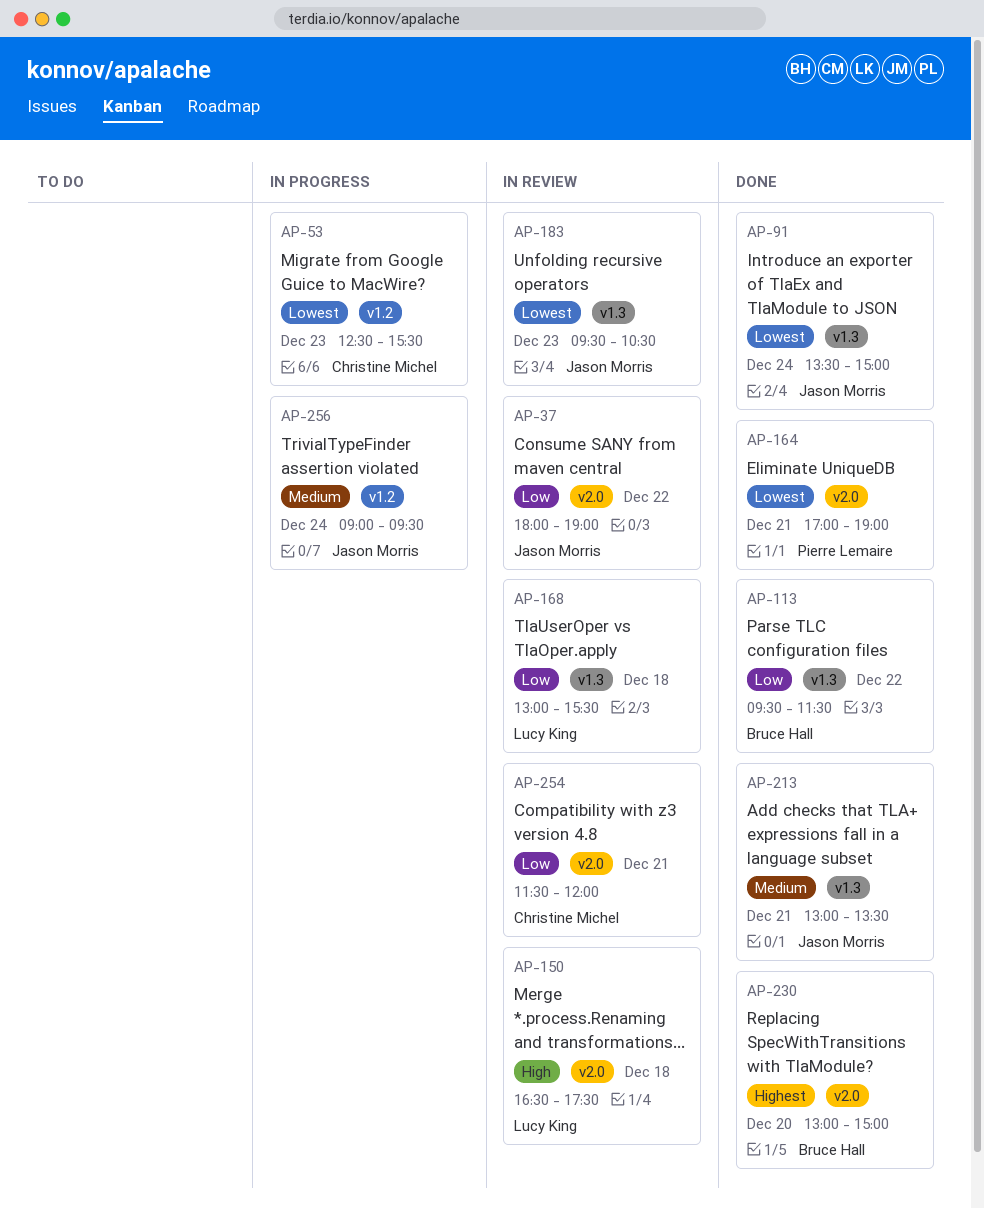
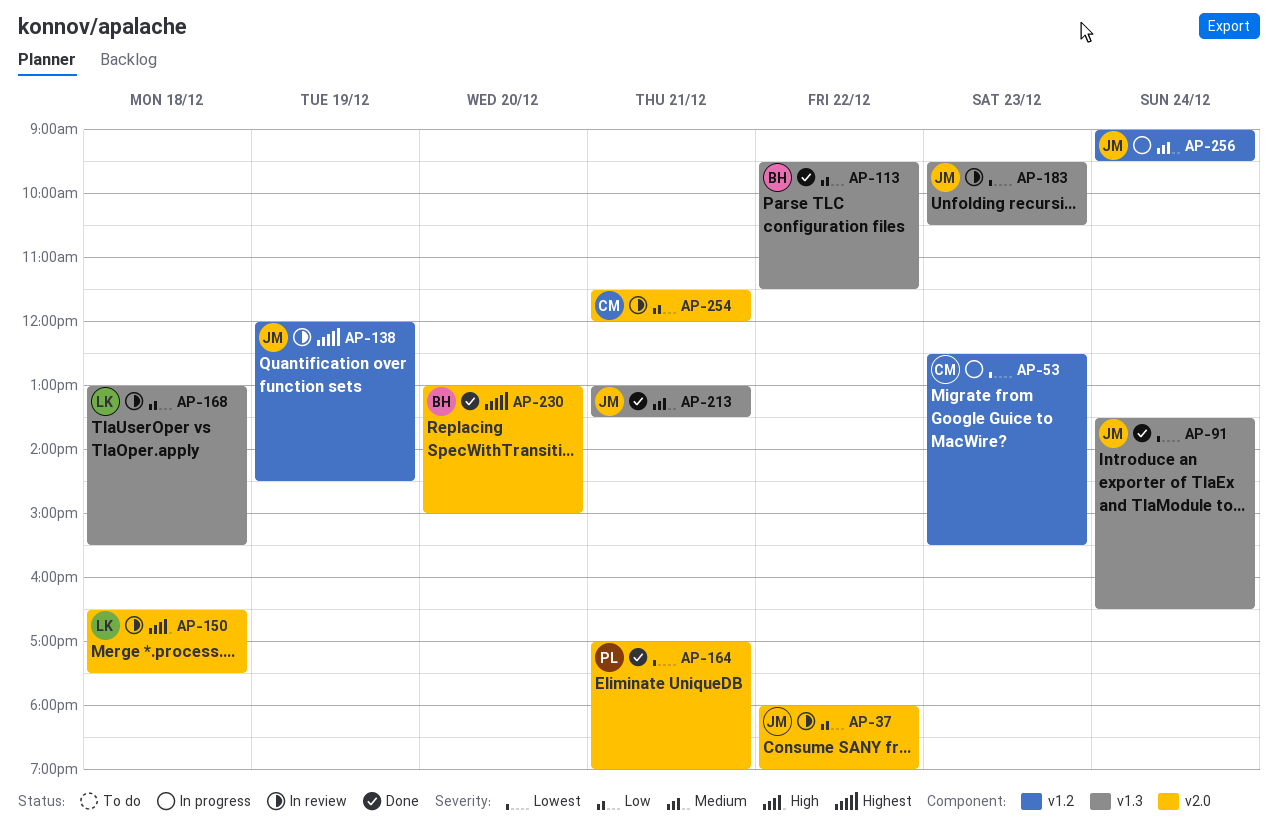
AP-91, ends: 15:00 -> 16:30
AP-138: none -> present

